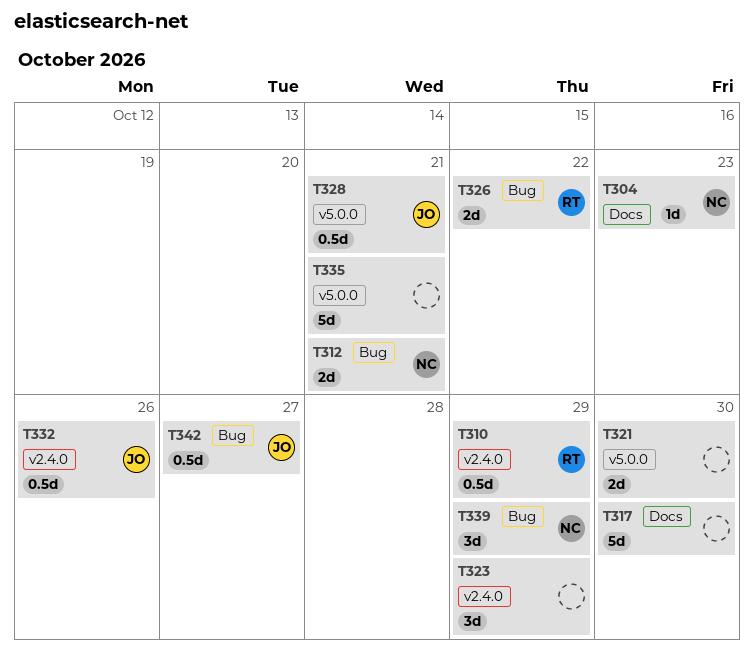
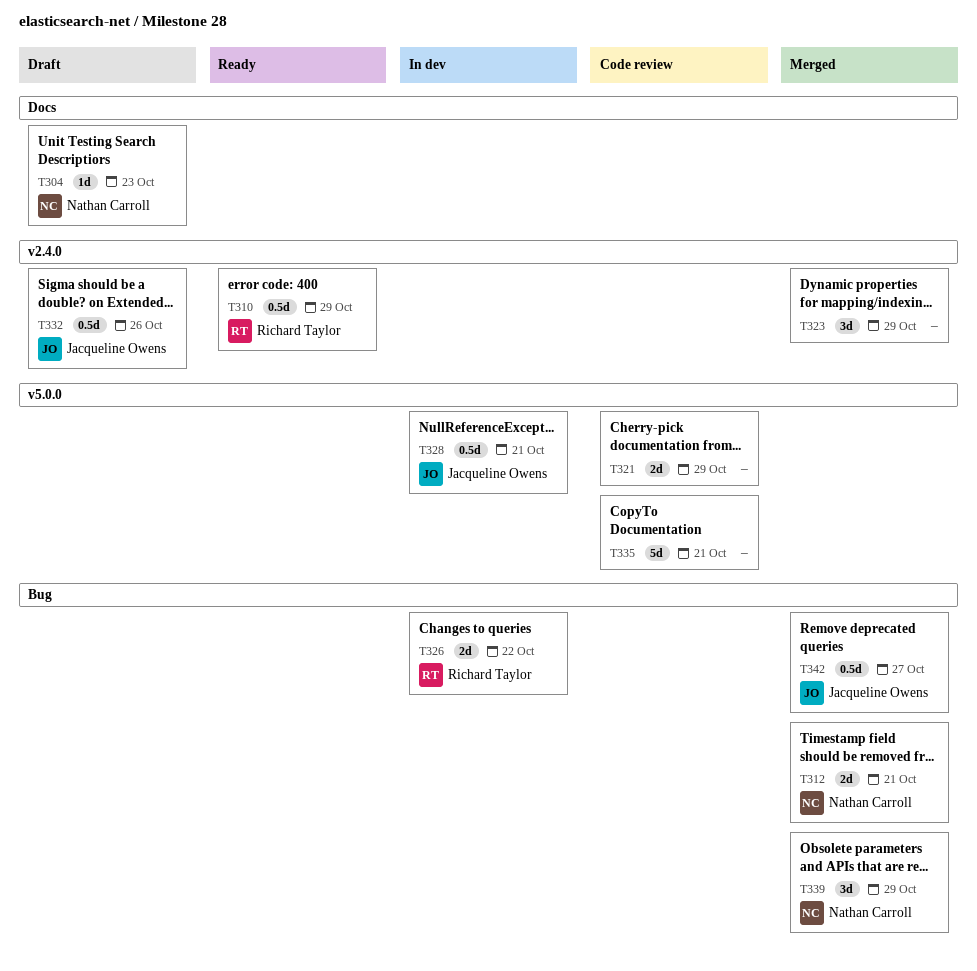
T317: present -> none
T321, due: Oct 30 -> Oct 29

